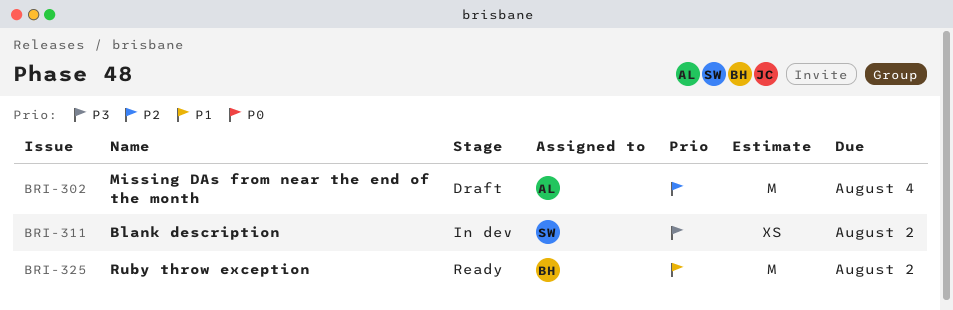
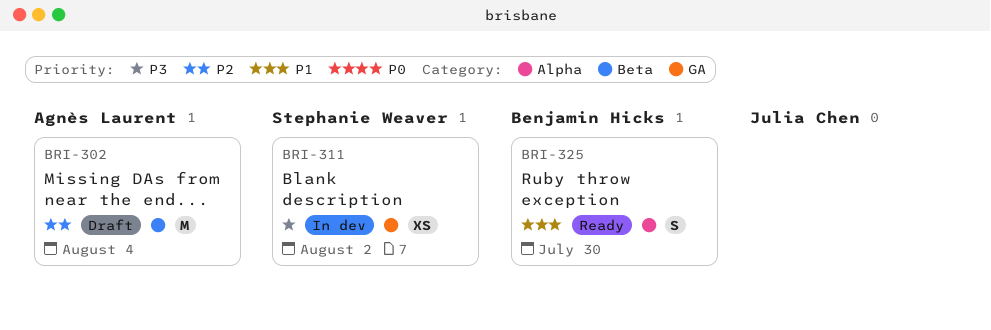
BRI-325, estimate: M -> S
BRI-325, due: Aug 2 -> Jul 30

